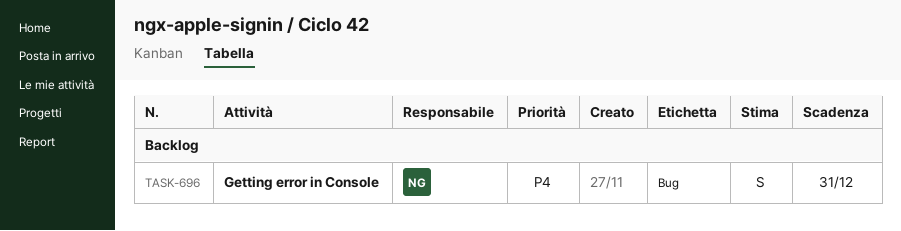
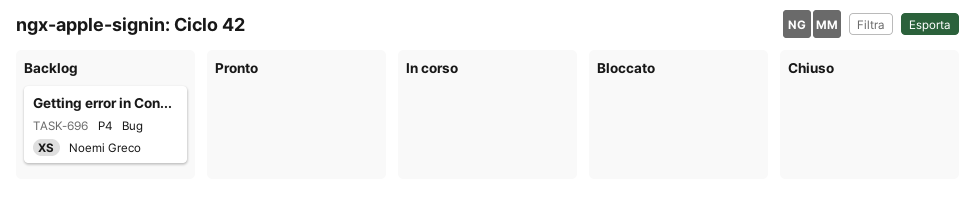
TASK-696, estimate: S -> XS

